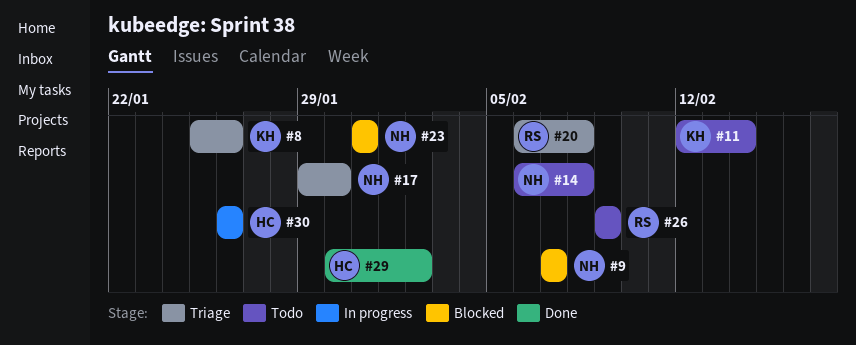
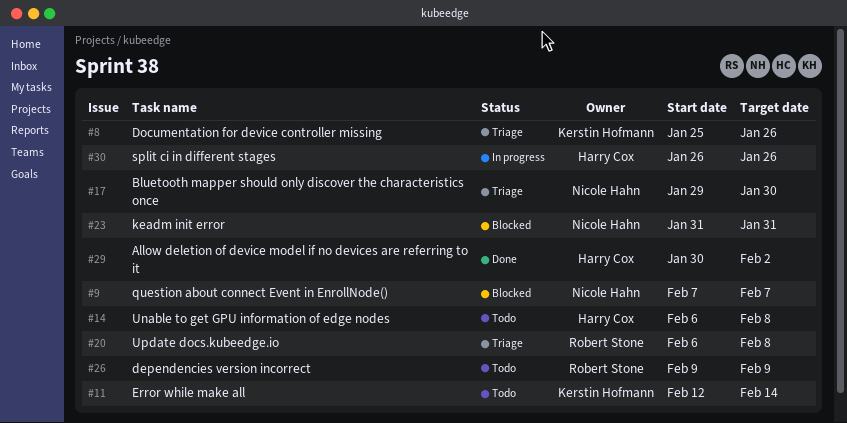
#14, owner: Nicole Hahn -> Harry Cox

